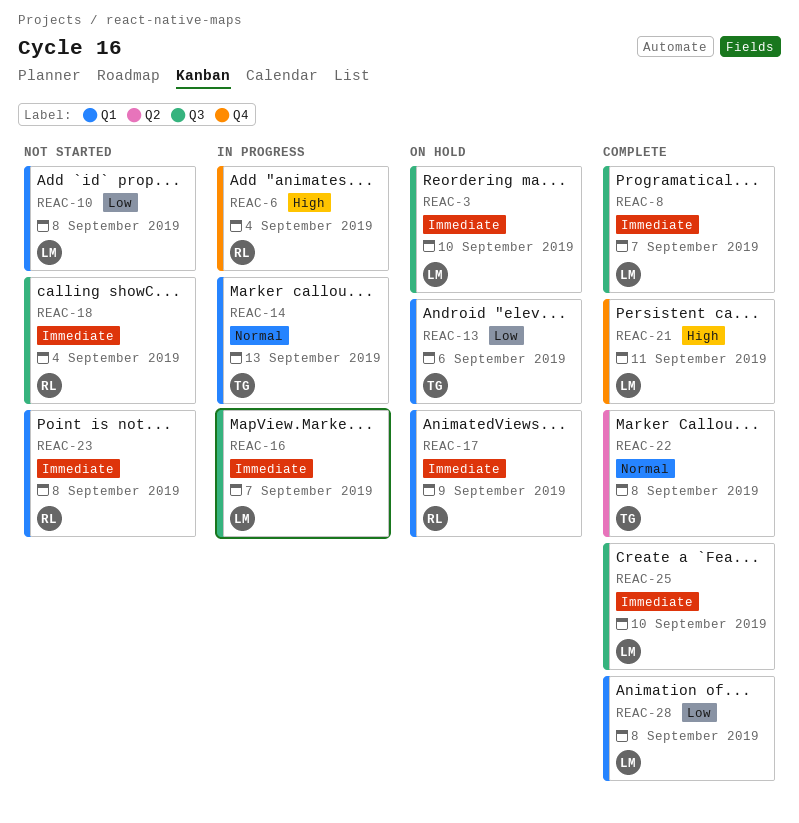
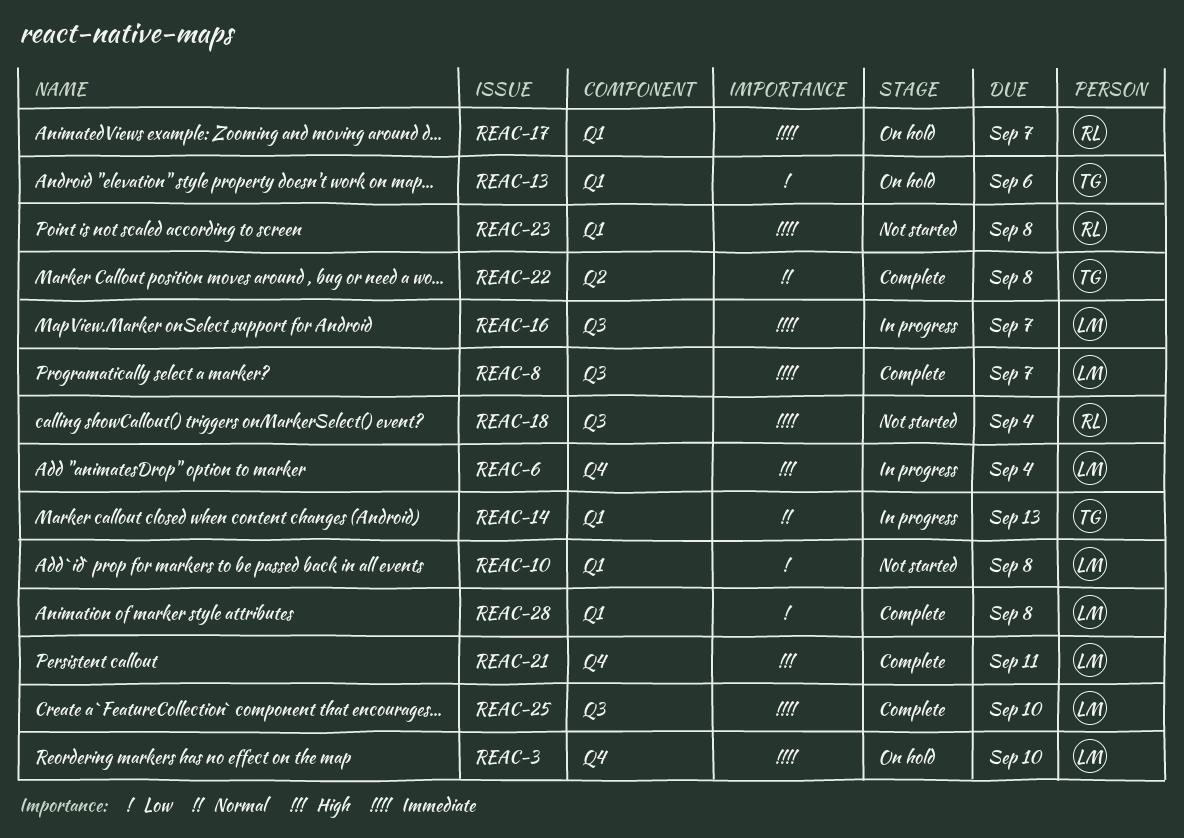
REAC-3, label: Q3 -> Q4
REAC-6, owner: RL -> LM
REAC-17, due: Sep 9 -> Sep 7

